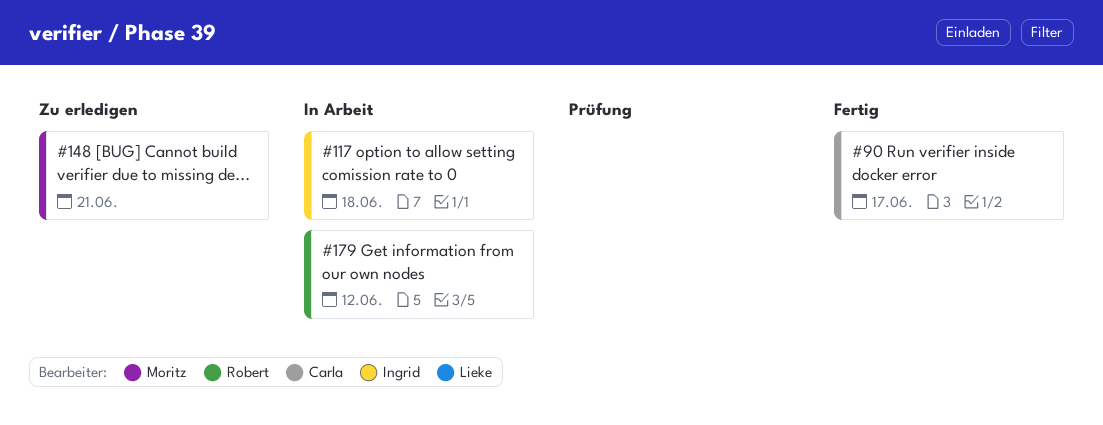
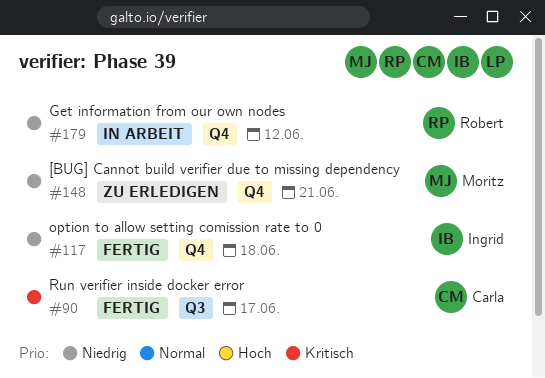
#117, status: In Arbeit -> Fertig

